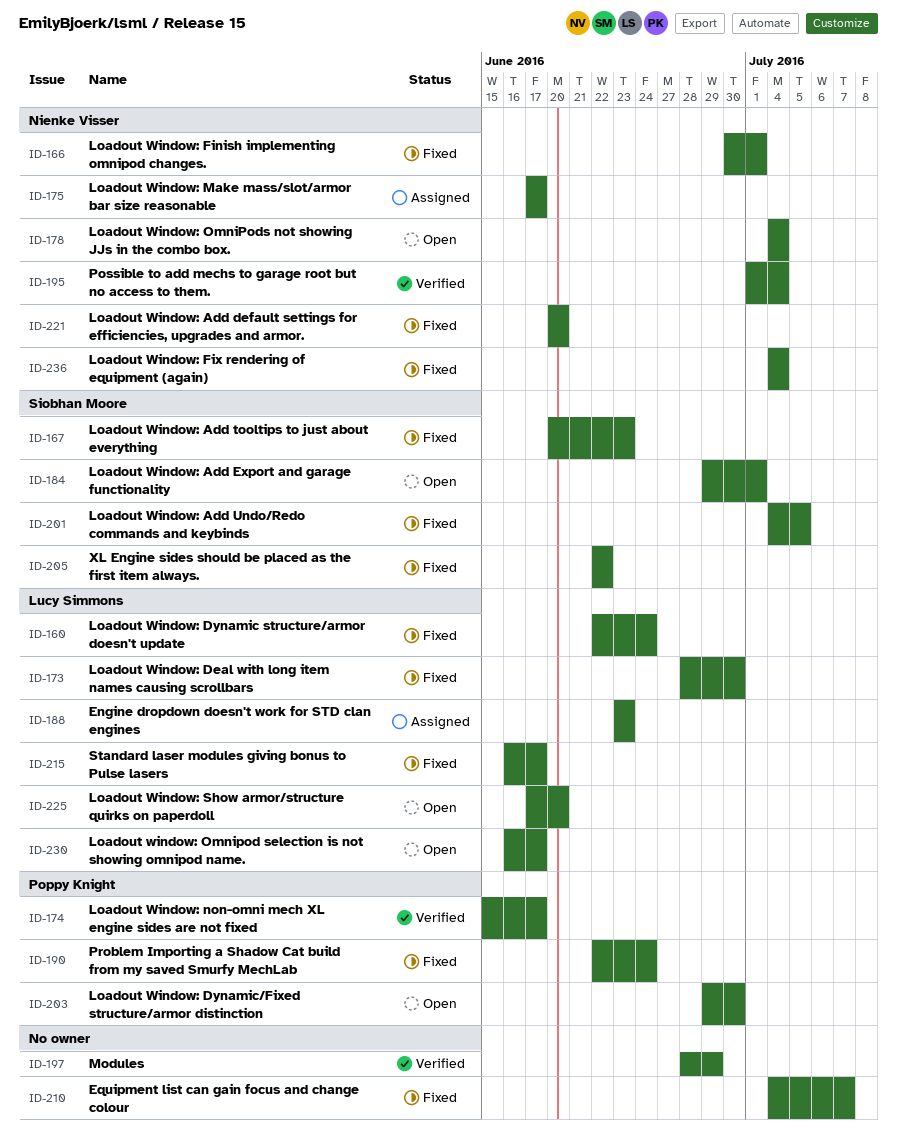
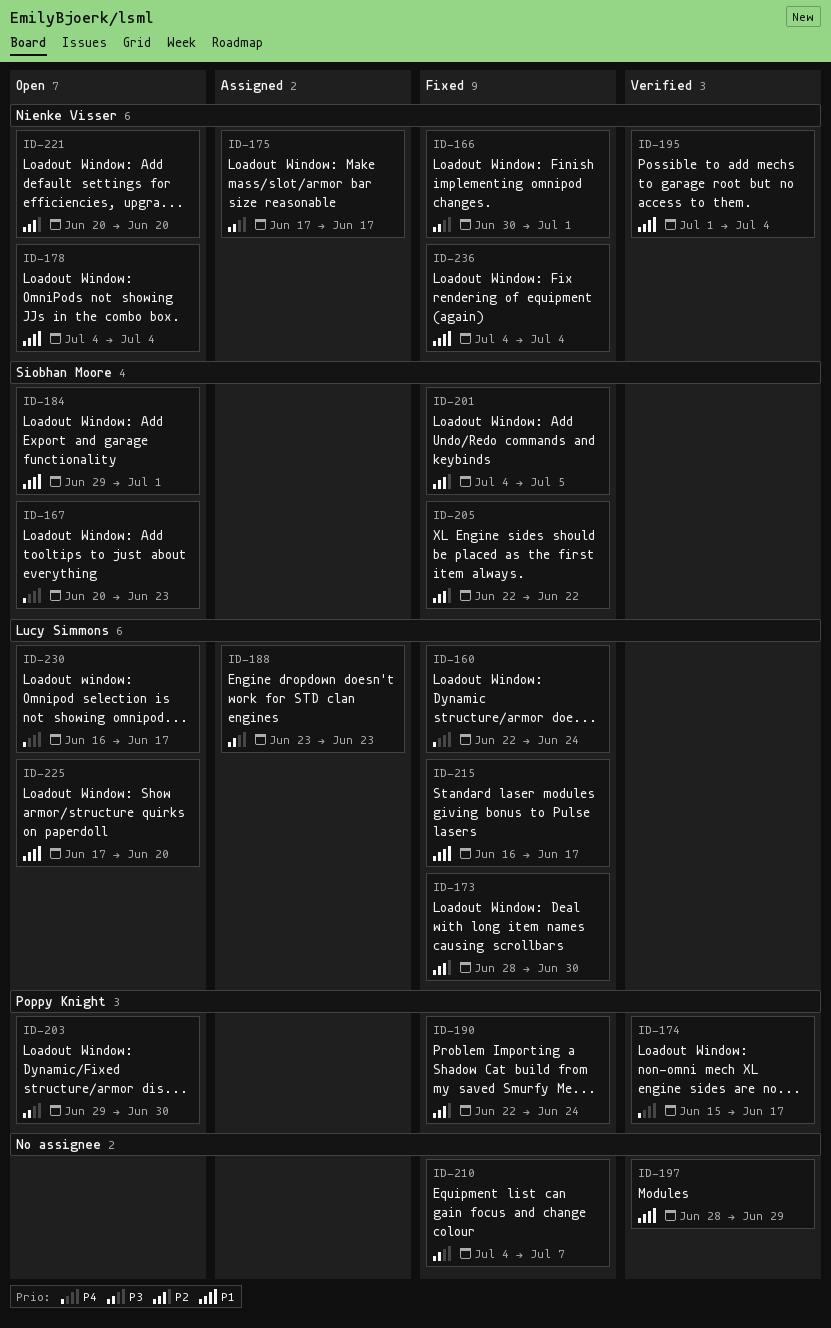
ID-167, status: Fixed -> Open
ID-221, status: Fixed -> Open

